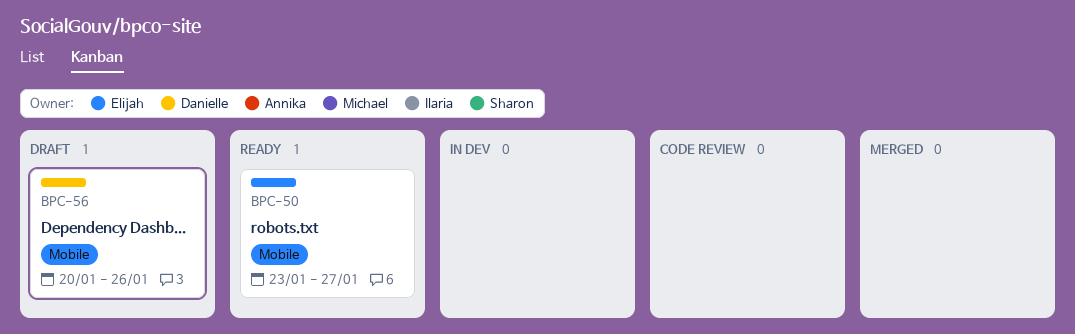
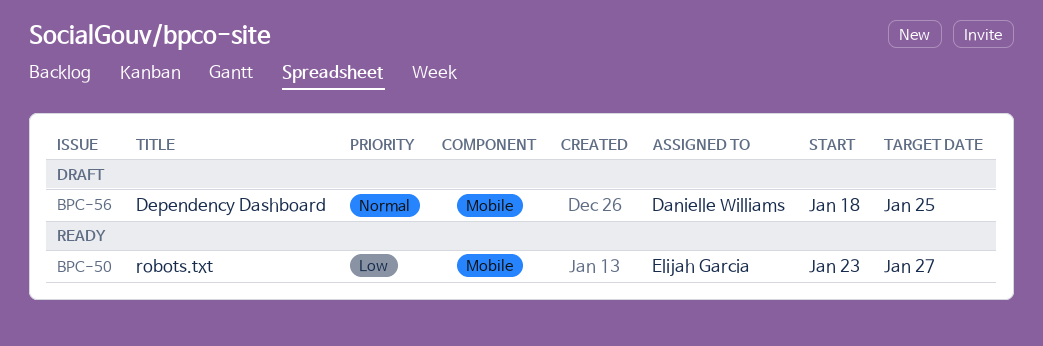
BPC-56, start: Jan 20 -> Jan 18
BPC-56, due: Jan 26 -> Jan 25

